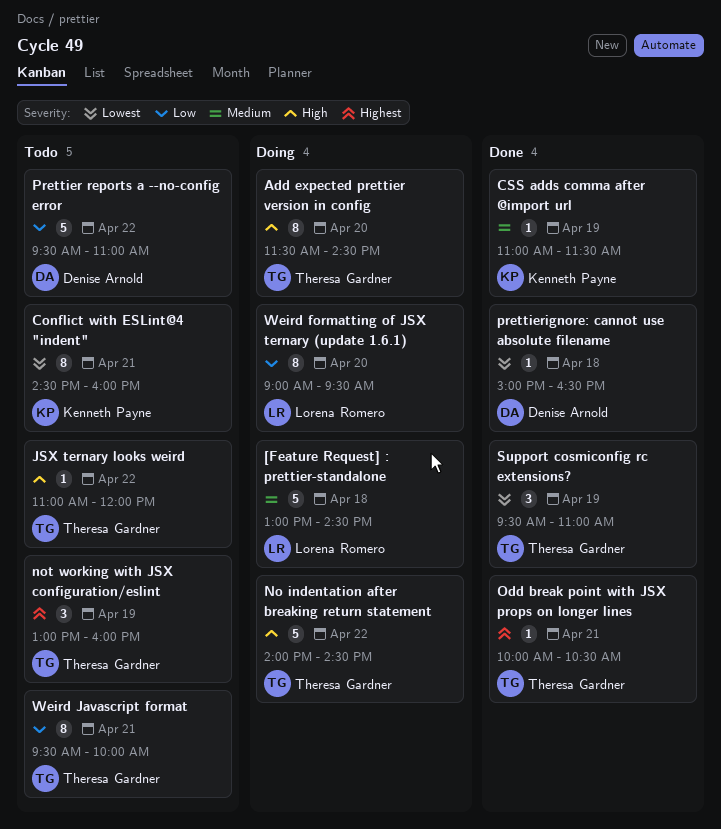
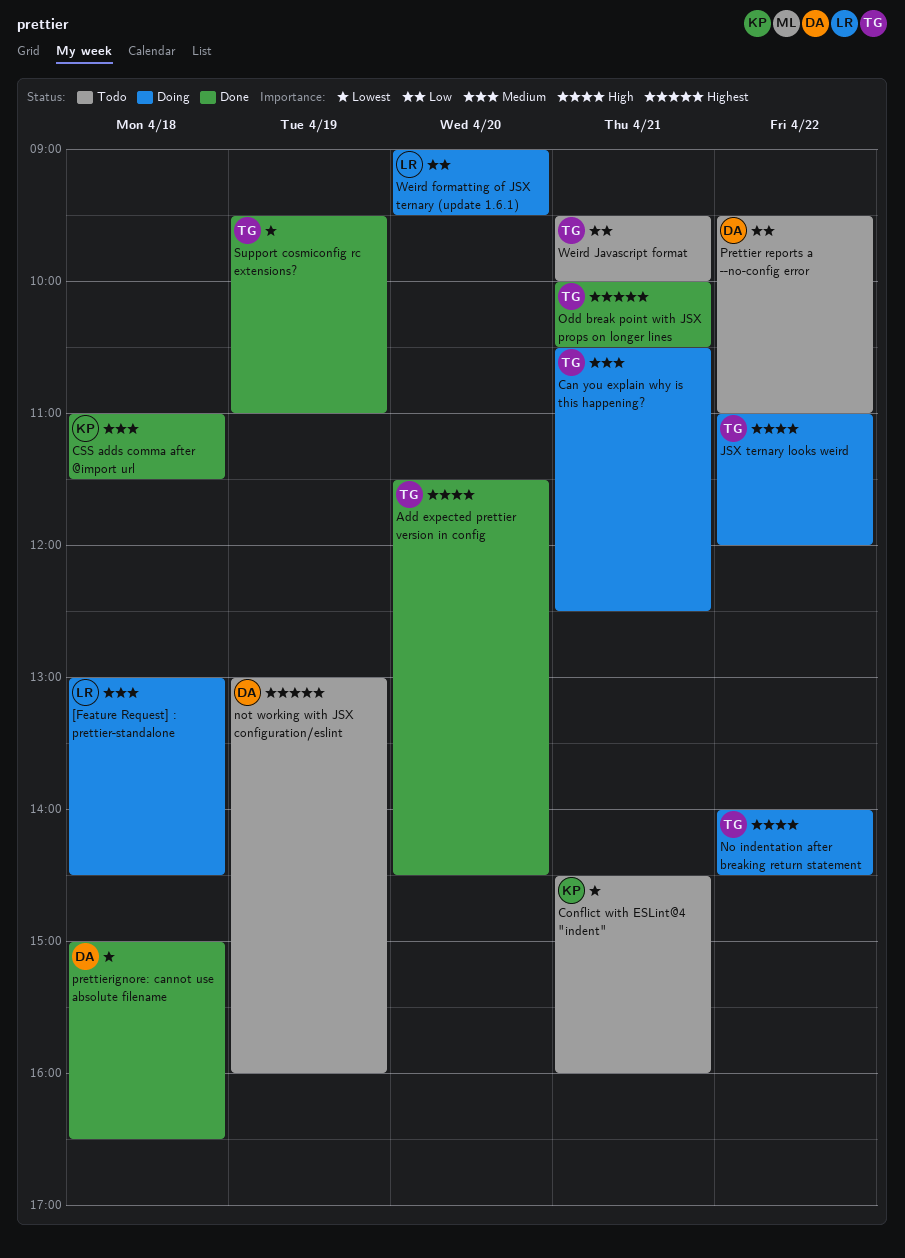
Add expected prettier version in config, status: Doing -> Done
Can you explain why is this happening?: none -> present
CSS adds comma after @import url, day: Apr 19 -> Apr 18
JSX ternary looks weird, status: Todo -> Doing
not working with JSX configuration/eslint, owner: Theresa Gardner -> Denise Arnold

